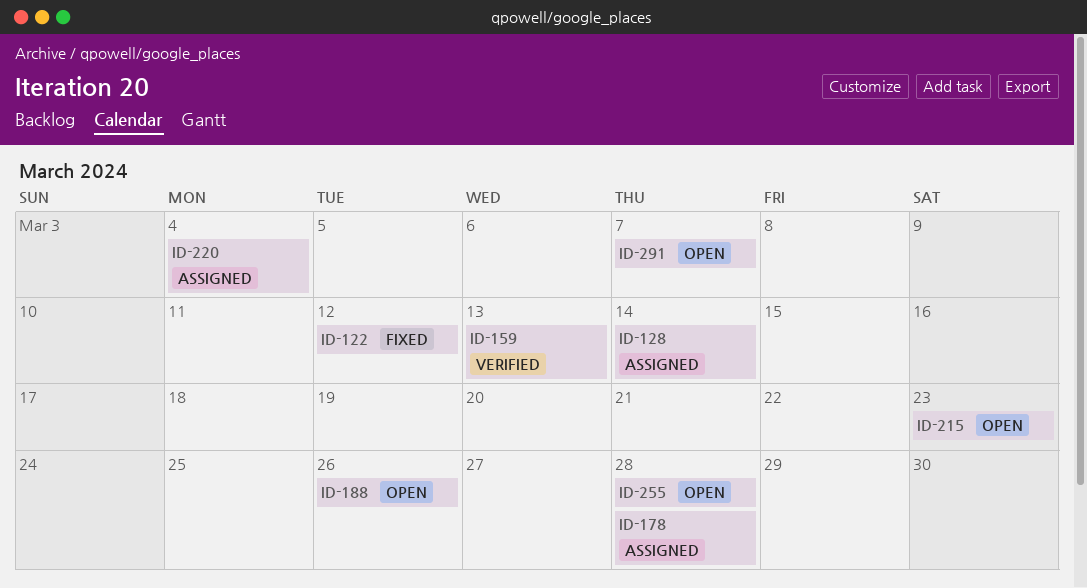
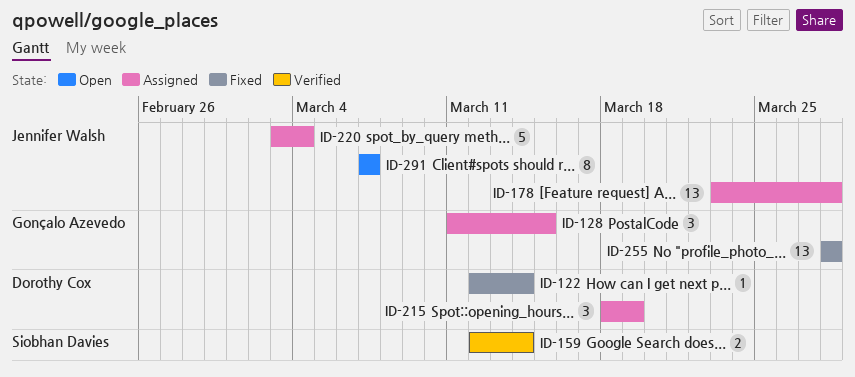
ID-122, due: Mar 12 -> Mar 14
ID-128, due: Mar 14 -> Mar 15
ID-159, due: Mar 13 -> Mar 14
ID-188: present -> none
ID-215, status: Open -> Assigned
ID-215, due: Mar 23 -> Mar 19
ID-255, status: Open -> Fixed

